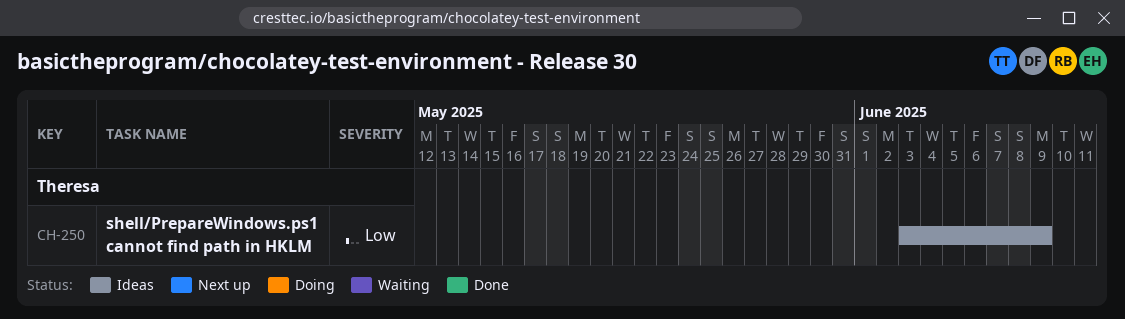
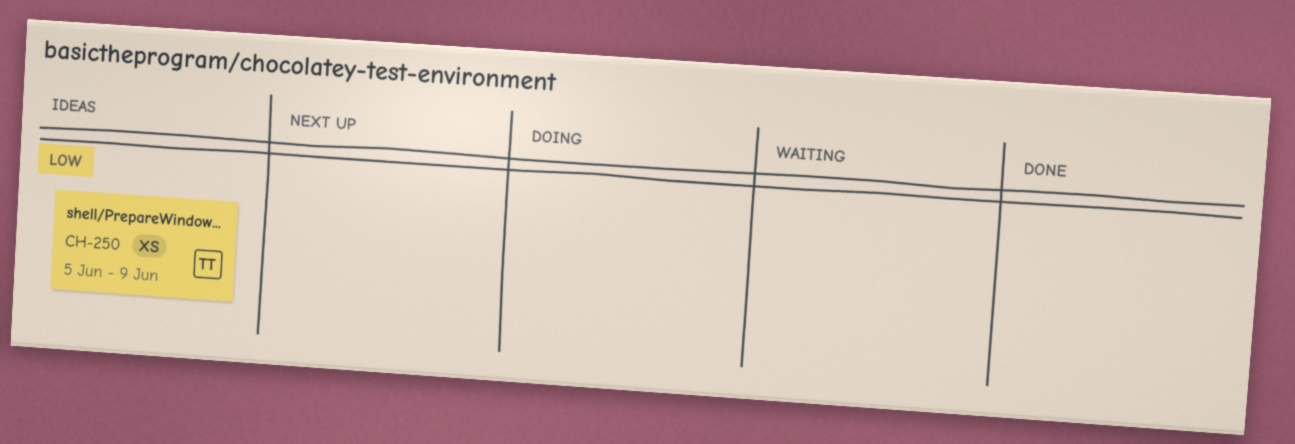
CH-250, start: Jun 3 -> Jun 5

